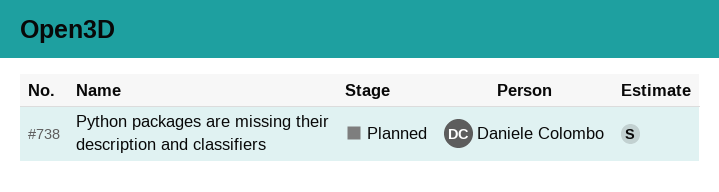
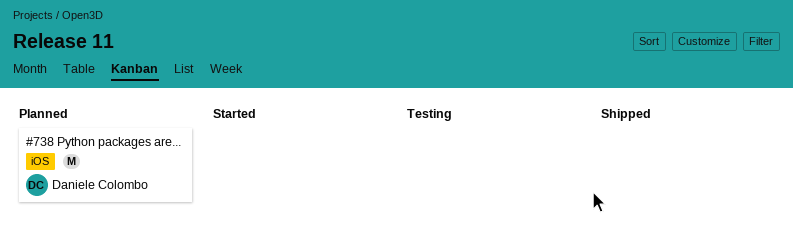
#738, estimate: S -> M

